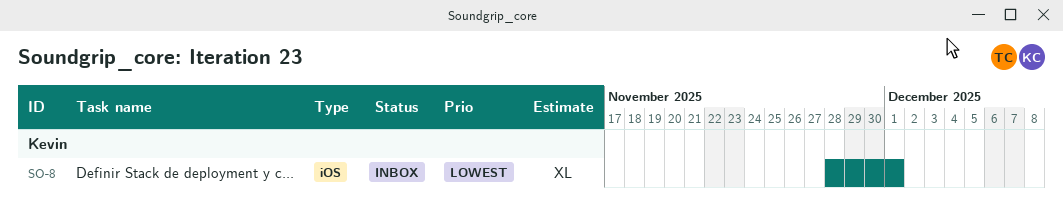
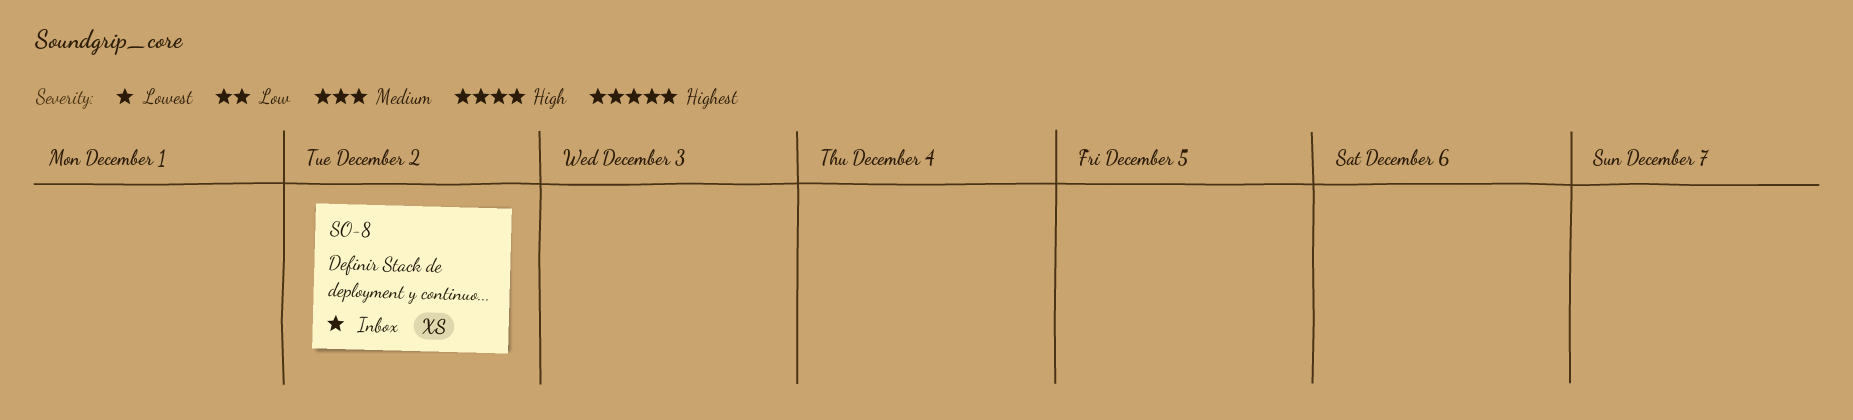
SO-8, estimate: XL -> XS
SO-8, due: Dec 1 -> Dec 2

